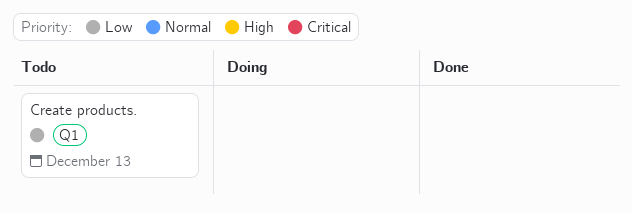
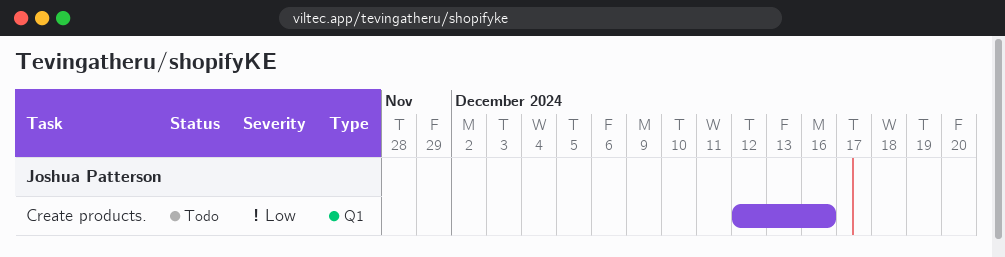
Create products., due: Dec 13 -> Dec 16

